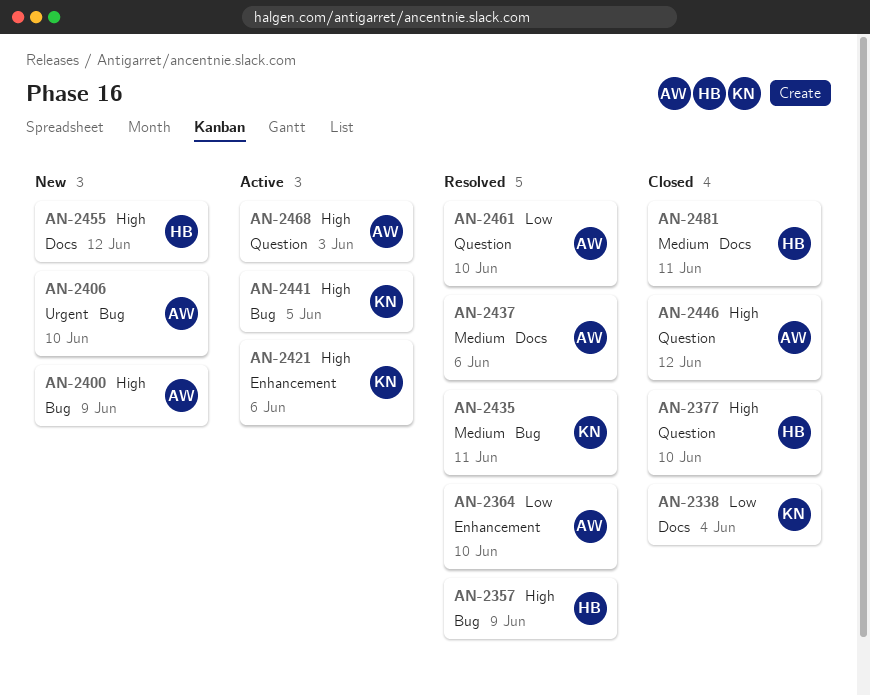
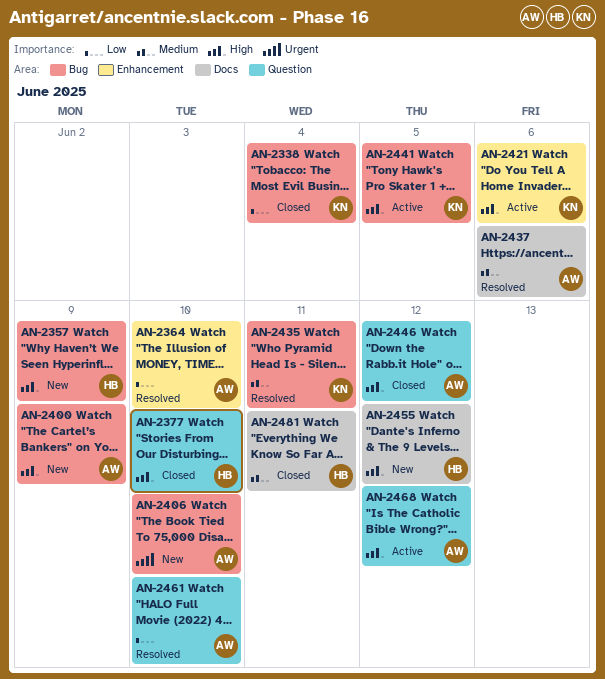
AN-2338, label: Docs -> Bug
AN-2357, status: Resolved -> New
AN-2468, due: Jun 3 -> Jun 12

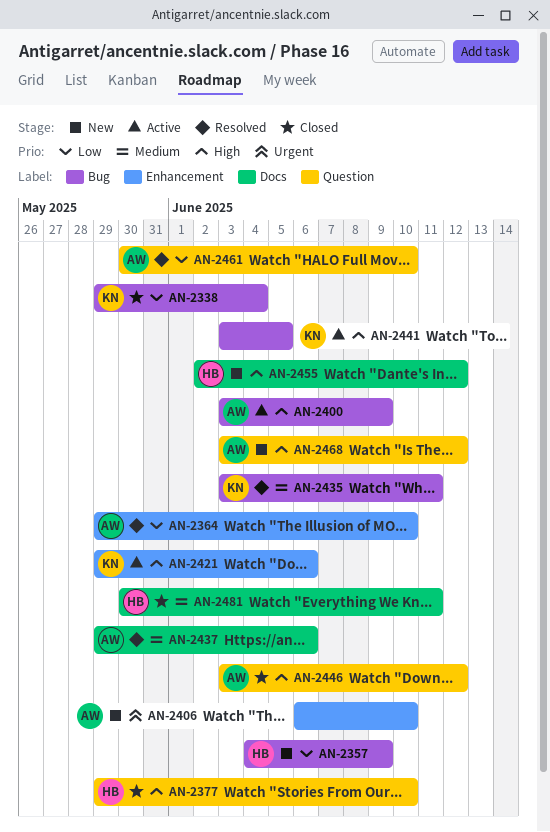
AN-2357, priority: High -> Low
AN-2400, status: New -> Active
AN-2406, label: Bug -> Enhancement
AN-2468, status: Active -> New

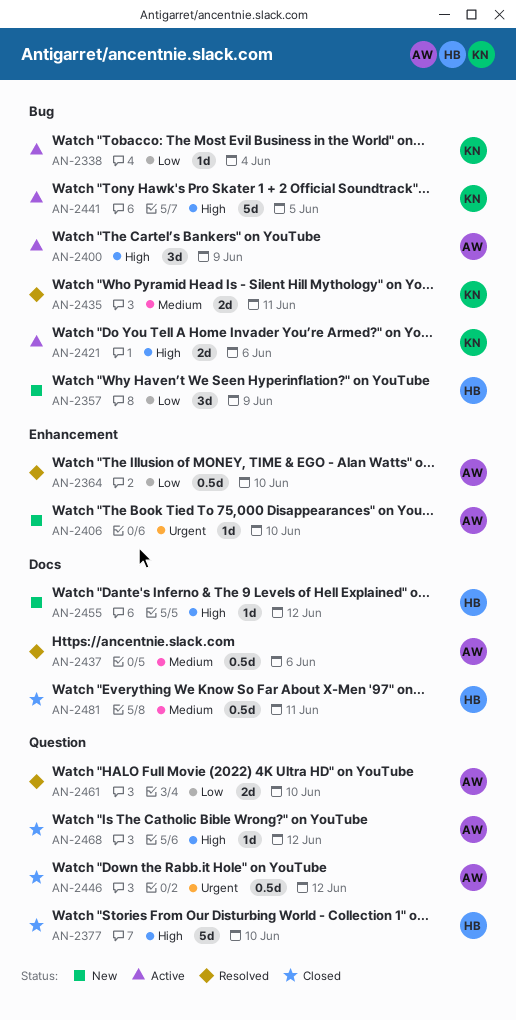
AN-2338, status: Closed -> Active
AN-2421, label: Enhancement -> Bug
AN-2446, priority: High -> Urgent
AN-2468, status: New -> Closed

